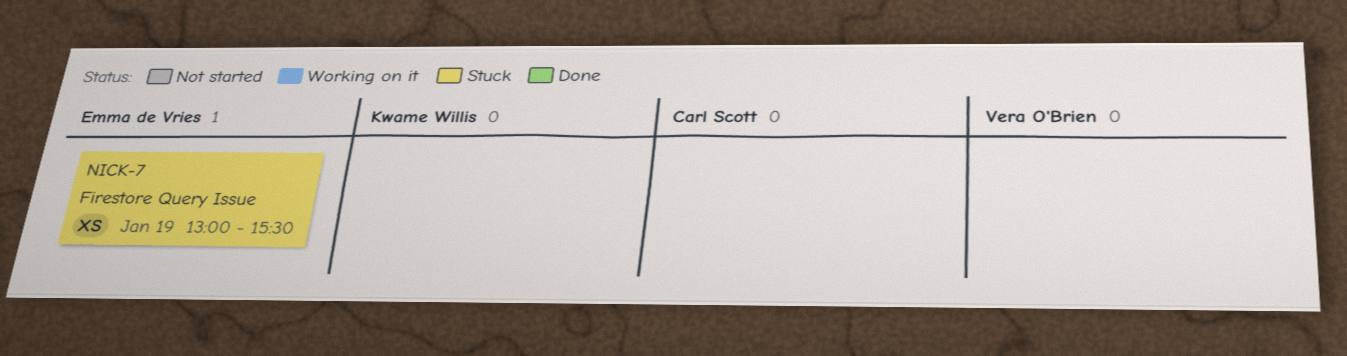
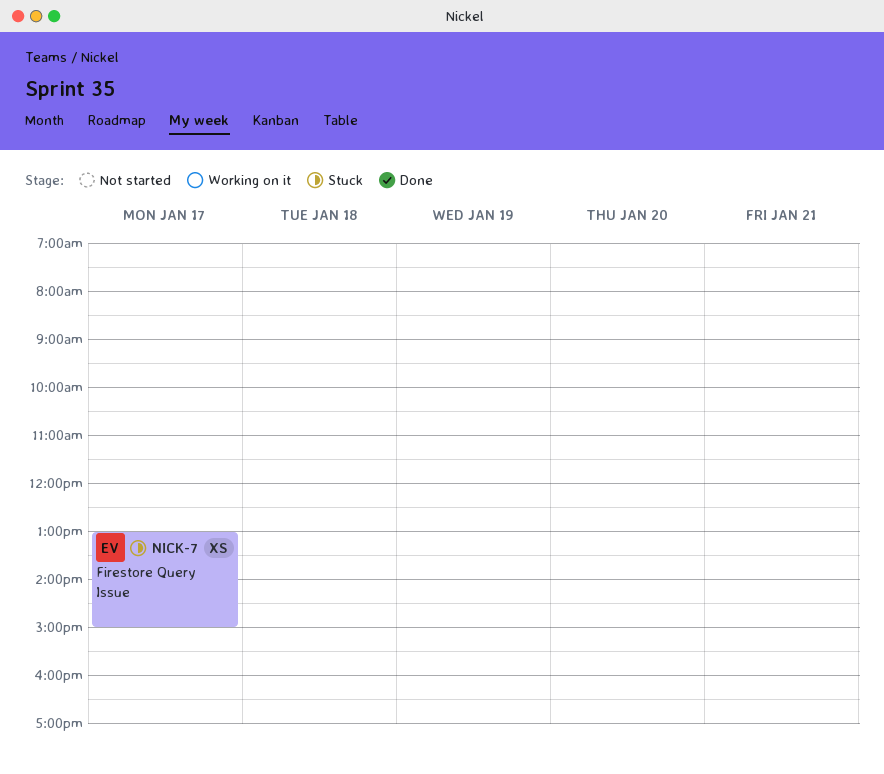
NICK-7, day: Jan 19 -> Jan 17
NICK-7, ends: 15:30 -> 15:00

